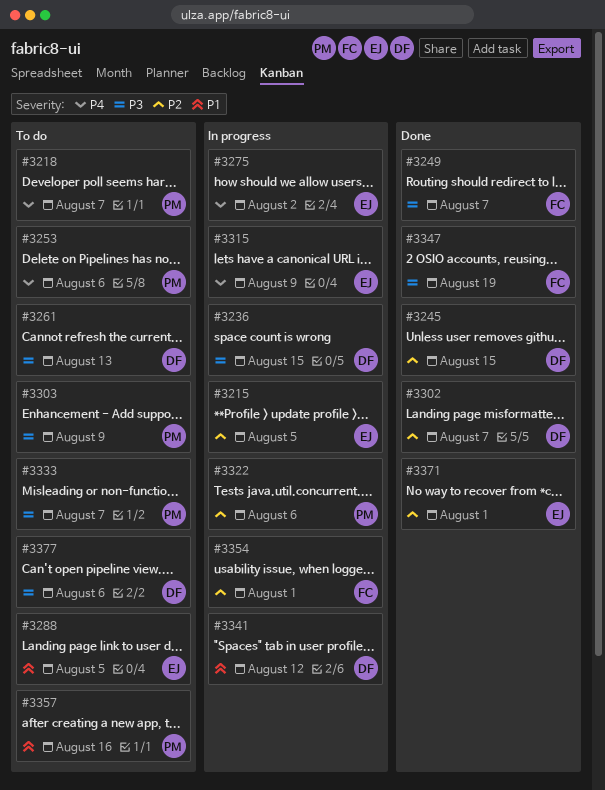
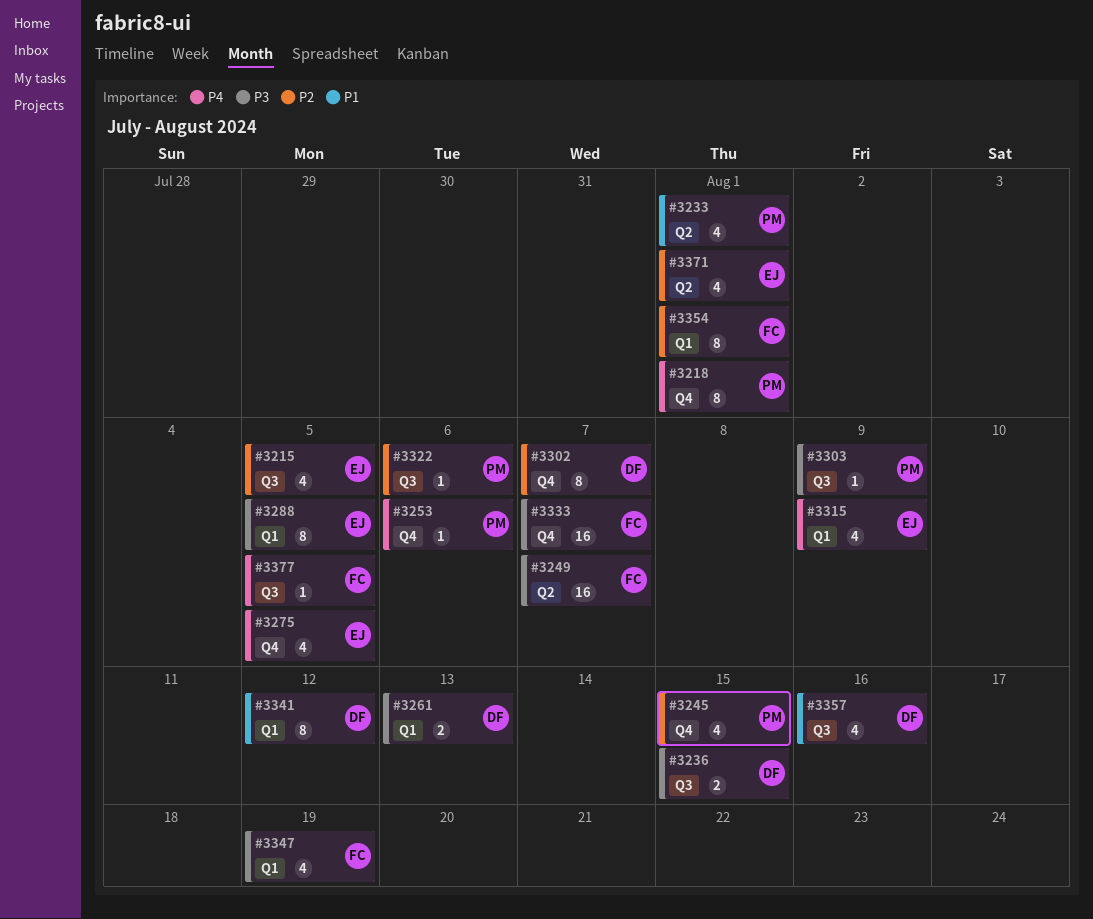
#3218, due: Aug 7 -> Aug 1
#3233: none -> present
#3245, owner: DF -> PM
#3275, due: Aug 2 -> Aug 5
#3288, priority: P1 -> P3
#3333, owner: PM -> FC
#3357, owner: PM -> DF
#3377, owner: DF -> FC
#3377, priority: P3 -> P4
#3377, due: Aug 6 -> Aug 5

